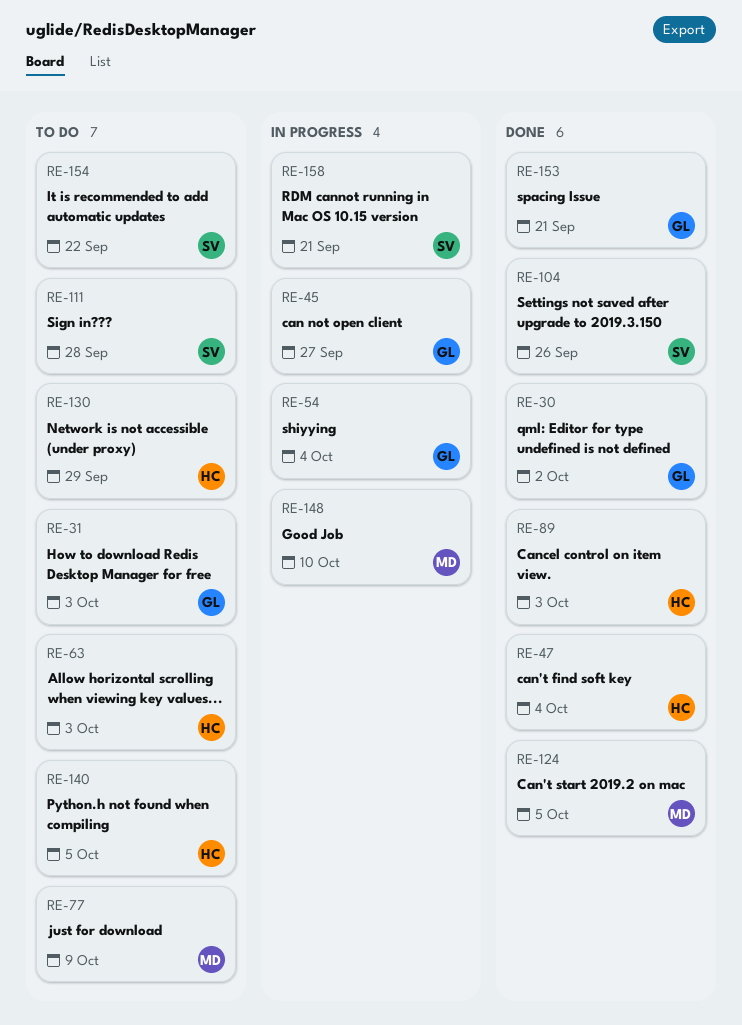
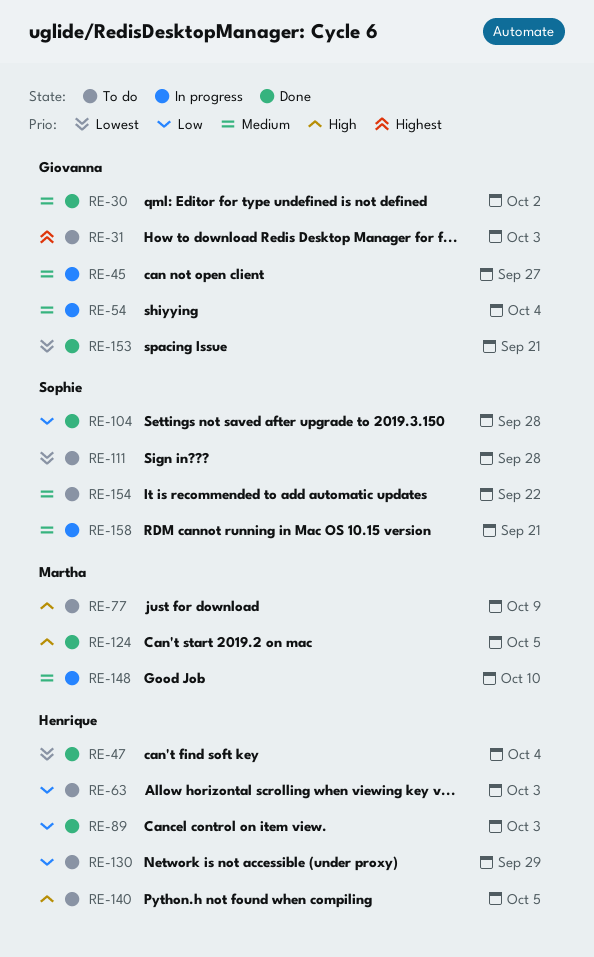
RE-104, due: Sep 26 -> Sep 28

